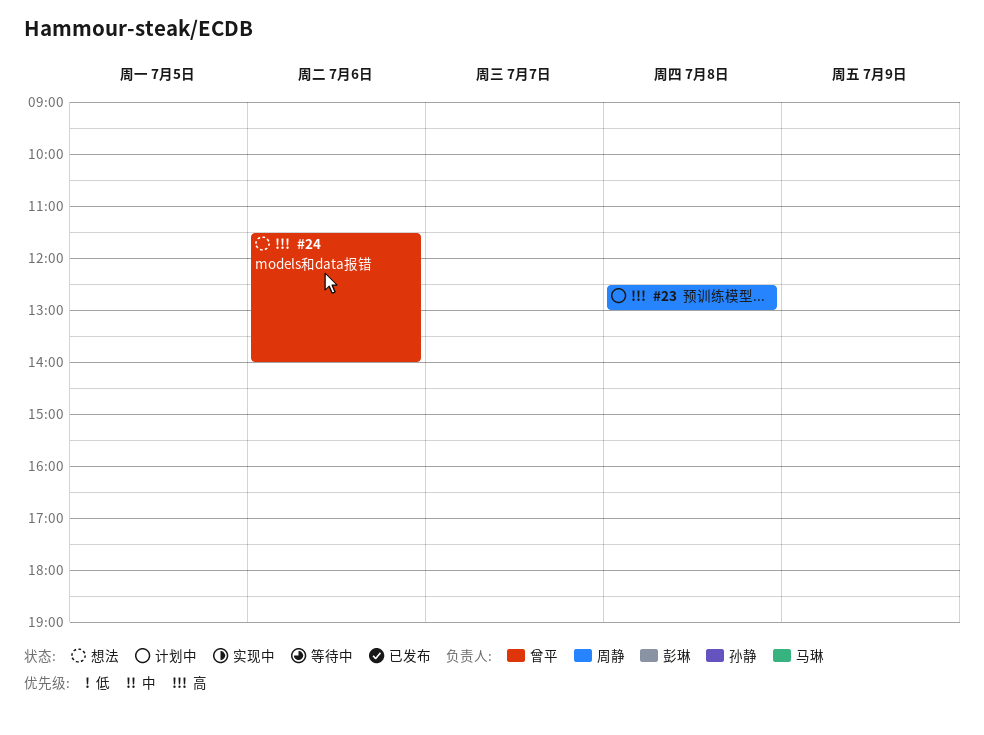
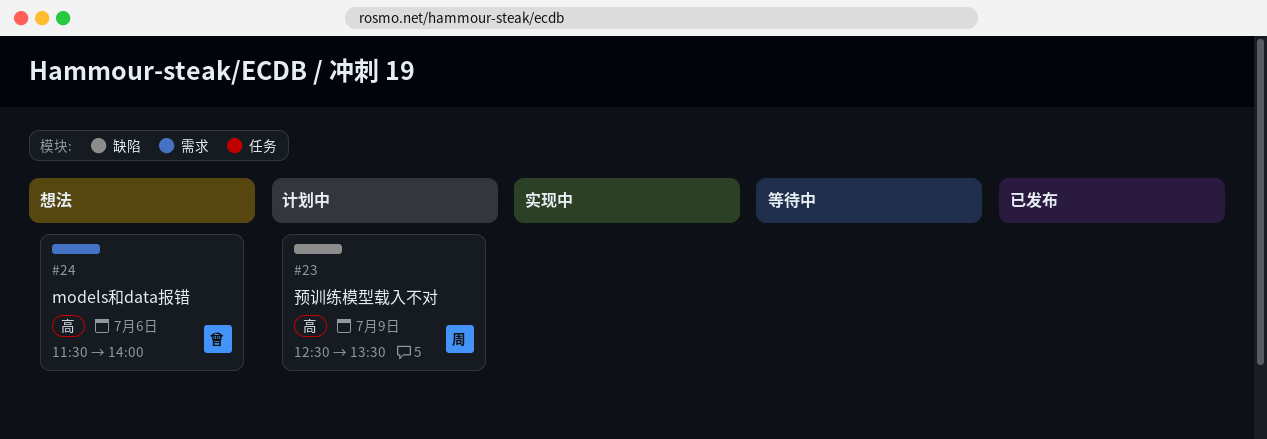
#23, day: Jul 8 -> Jul 9
#23, ends: 13:00 -> 13:30

